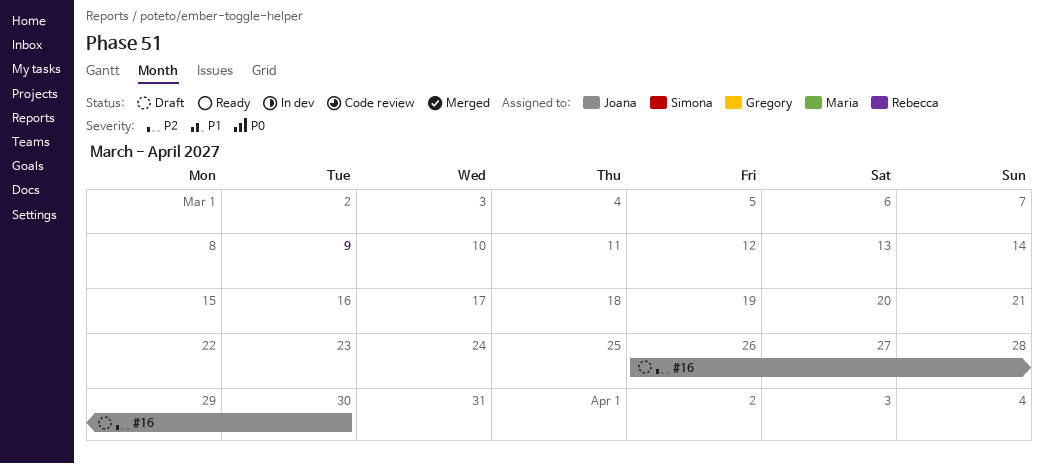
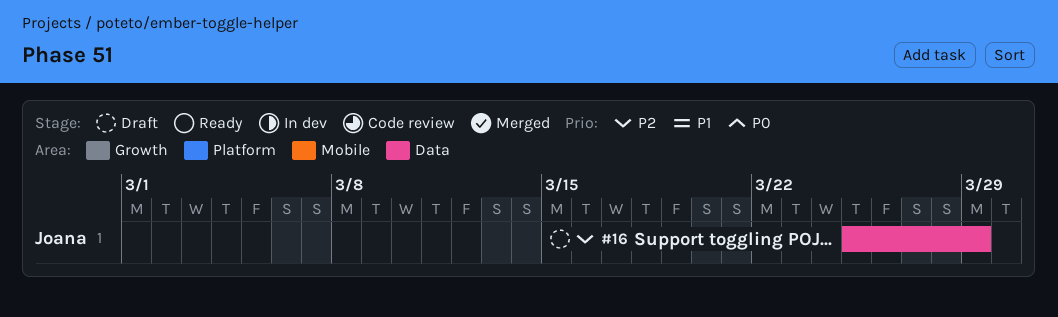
#16, start: Mar 26 -> Mar 25
#16, due: Mar 30 -> Mar 29

